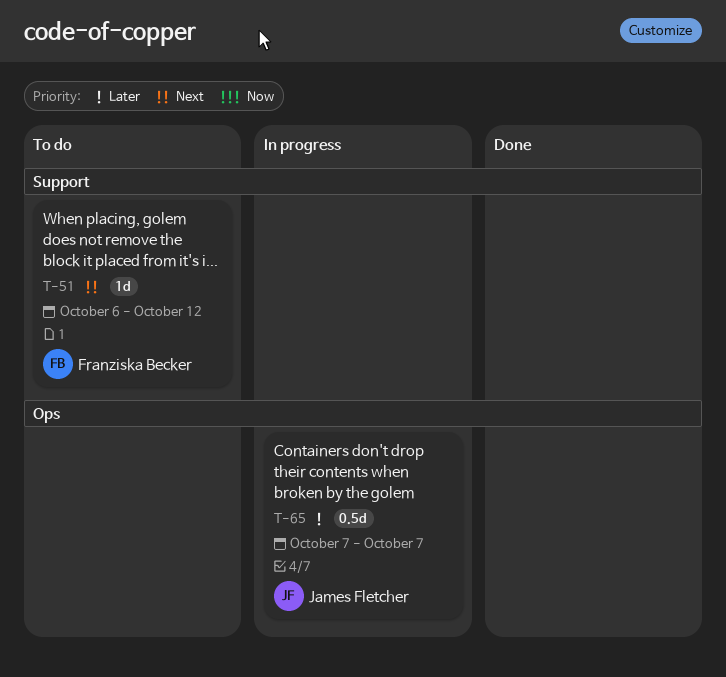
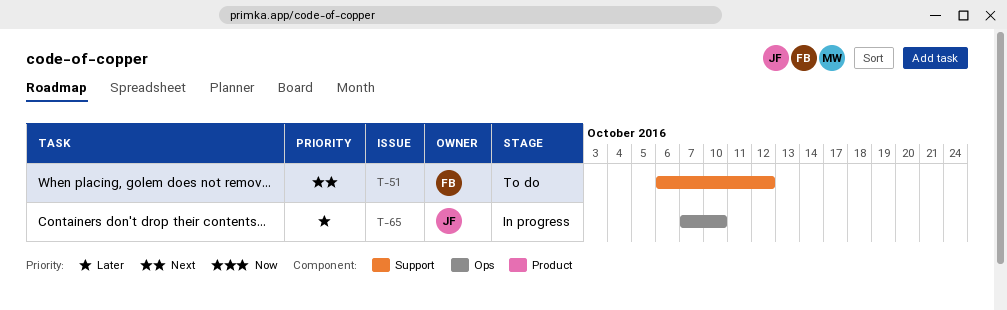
T-65, due: Oct 7 -> Oct 10

